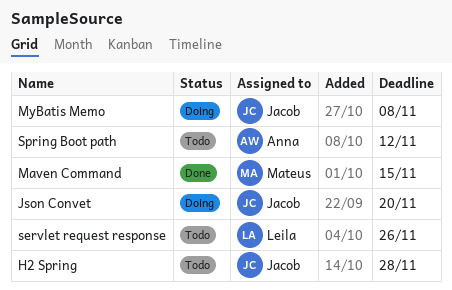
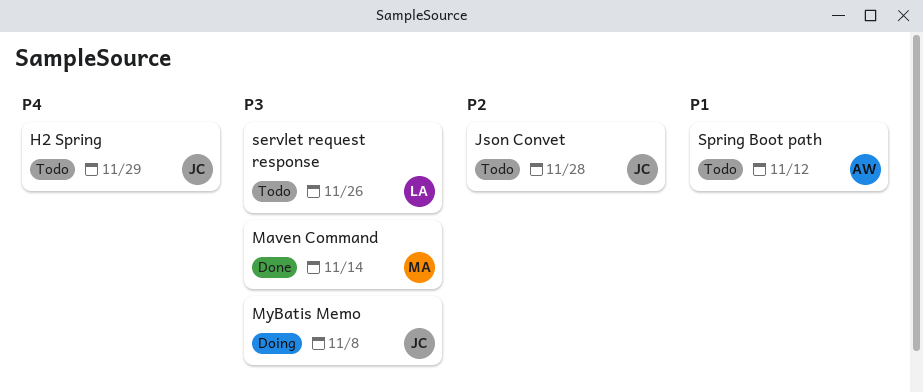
H2 Spring, due: Nov 28 -> Nov 29
Json Convet, status: Doing -> Todo
Json Convet, due: Nov 20 -> Nov 28
Maven Command, due: Nov 15 -> Nov 14

